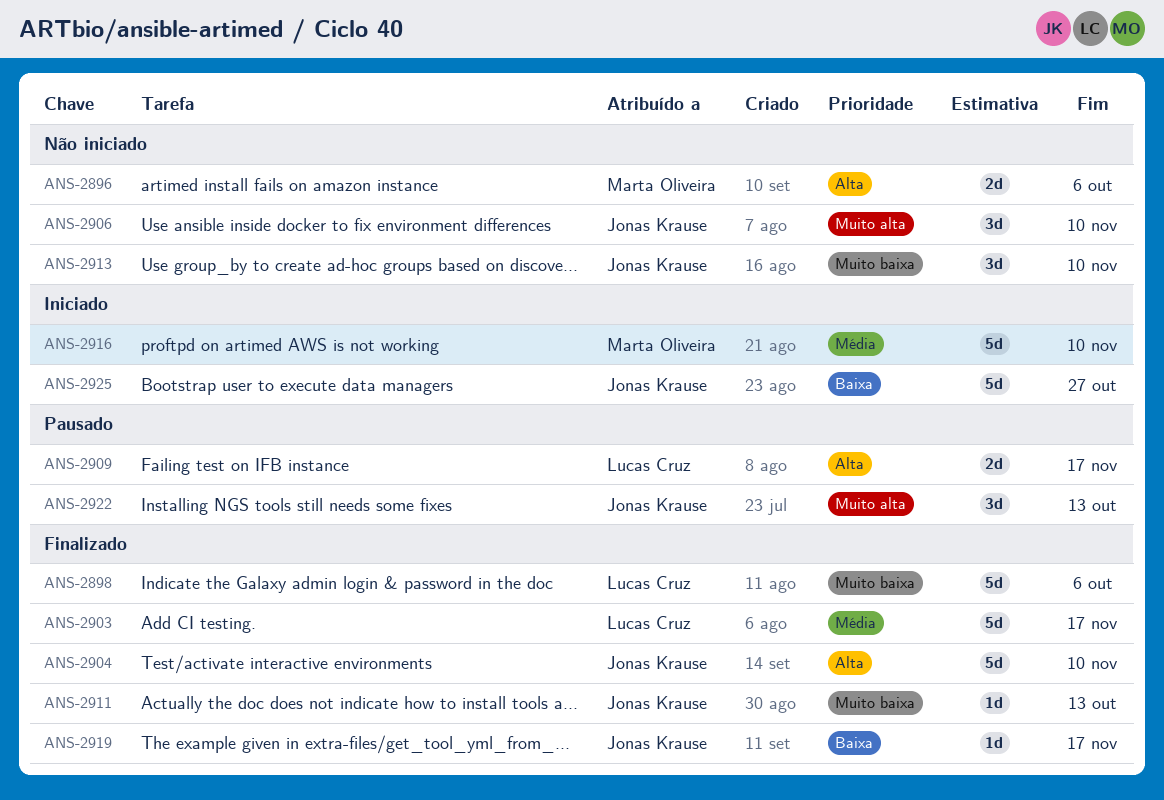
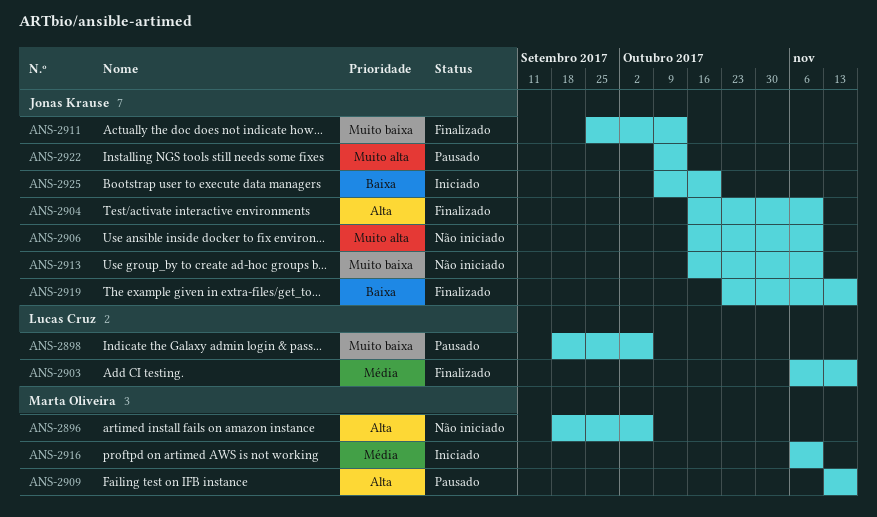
ANS-2898, status: Finalizado -> Pausado
ANS-2909, owner: Lucas Cruz -> Marta Oliveira
ANS-2925, due: Oct 27 -> Oct 20

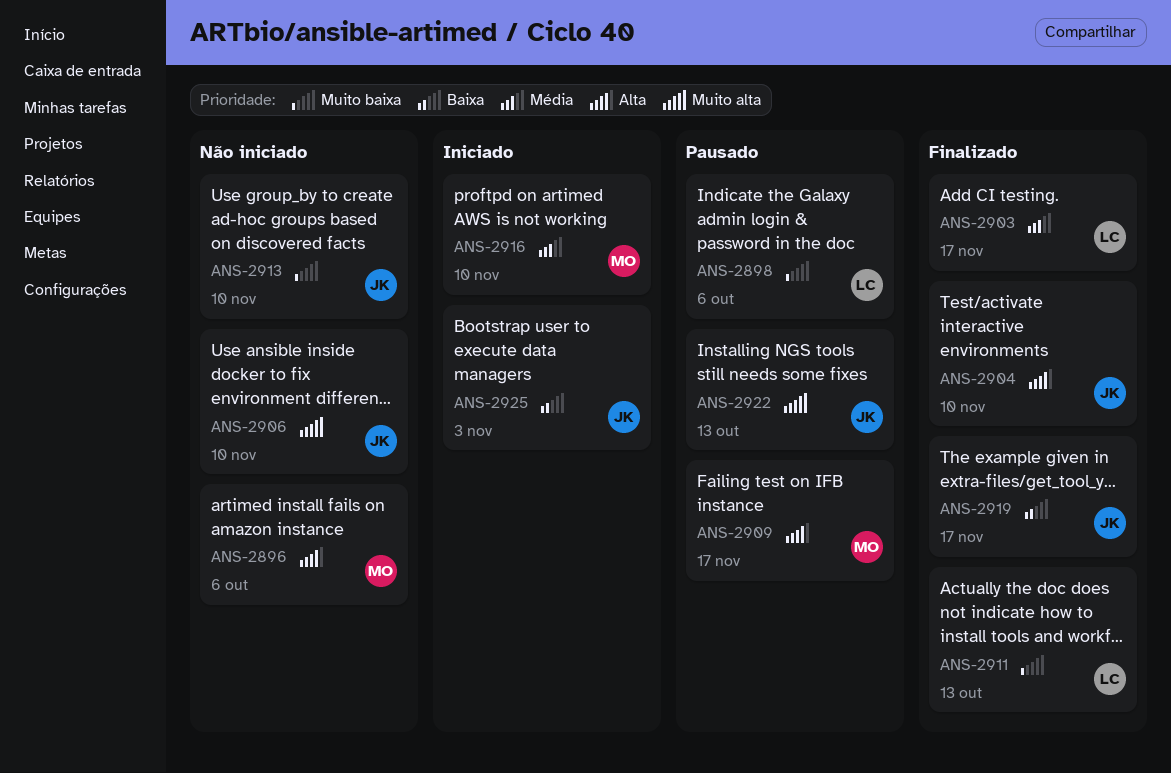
ANS-2911, owner: Jonas Krause -> Lucas Cruz
ANS-2925, due: Oct 20 -> Nov 3

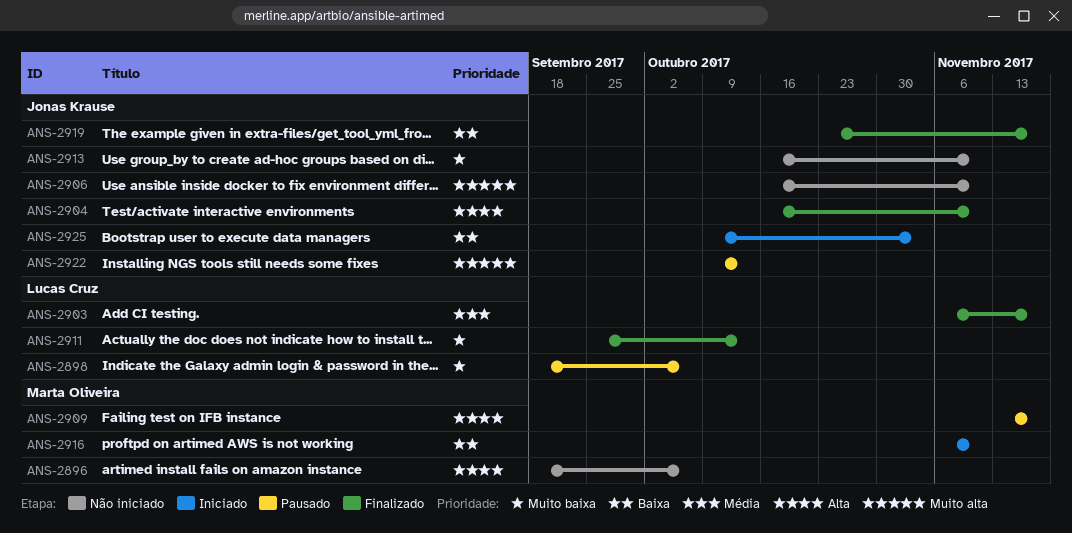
ANS-2916, priority: Média -> Baixa

